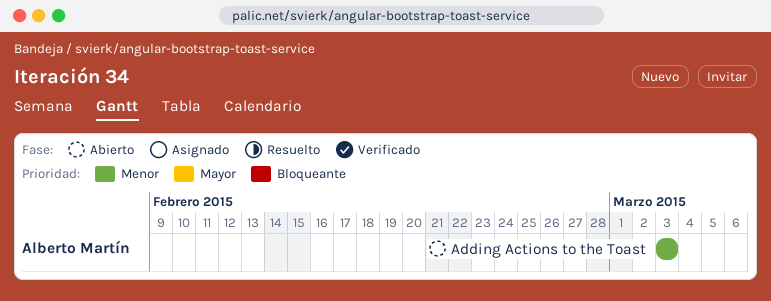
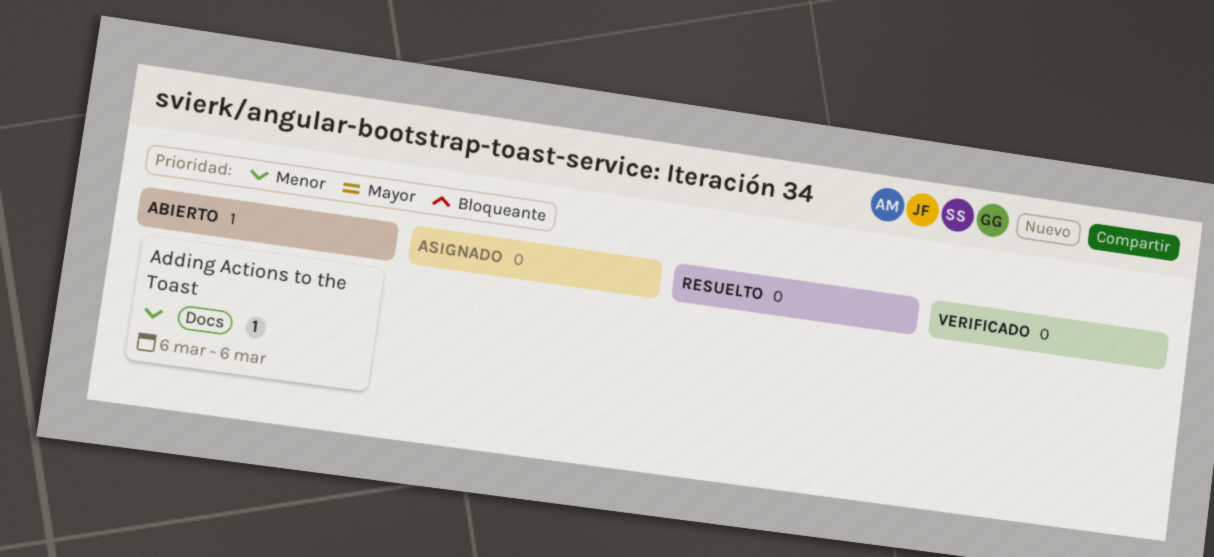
Adding Actions to the Toast, start: Mar 3 -> Mar 6
Adding Actions to the Toast, due: Mar 3 -> Mar 6

